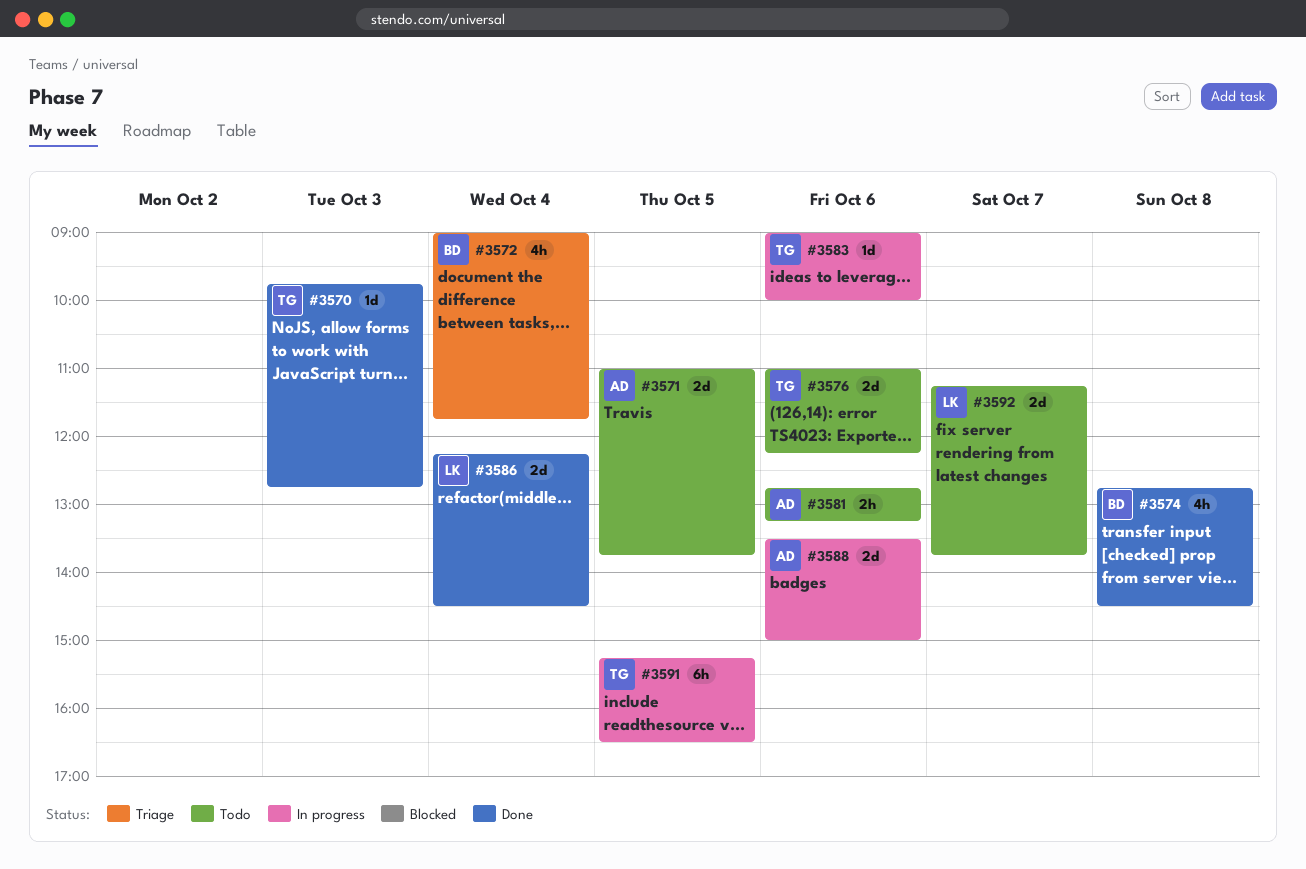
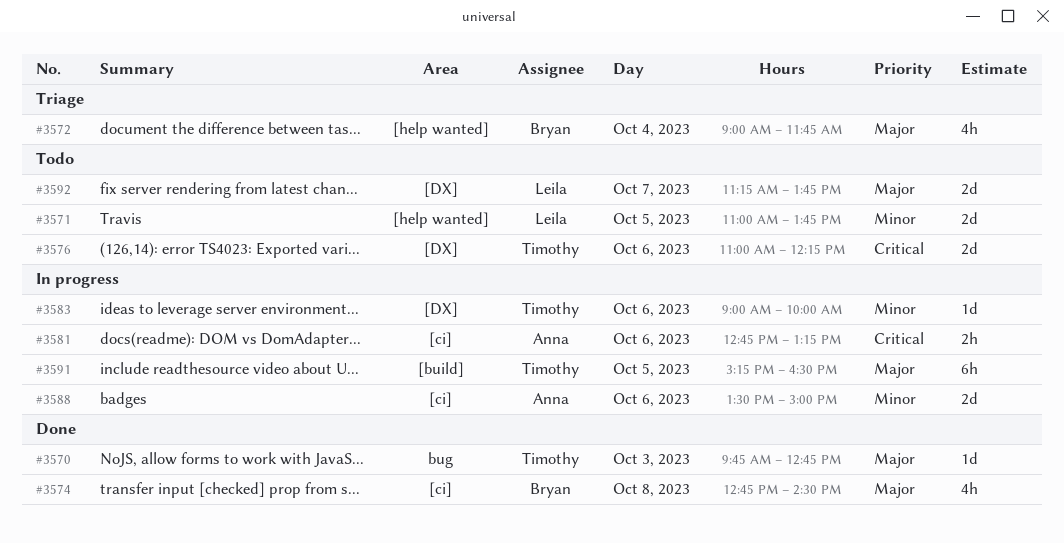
#3571, owner: Anna -> Leila
#3581, status: Todo -> In progress
#3586: present -> none

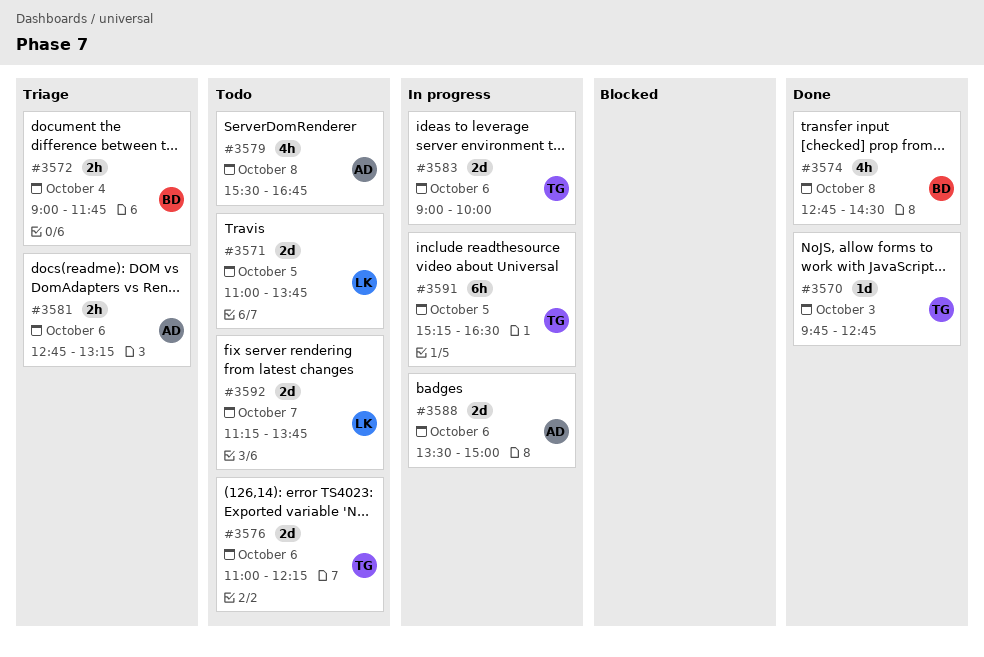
#3572, estimate: 4h -> 2h
#3579: none -> present
#3581, status: In progress -> Triage
#3583, estimate: 1d -> 2d

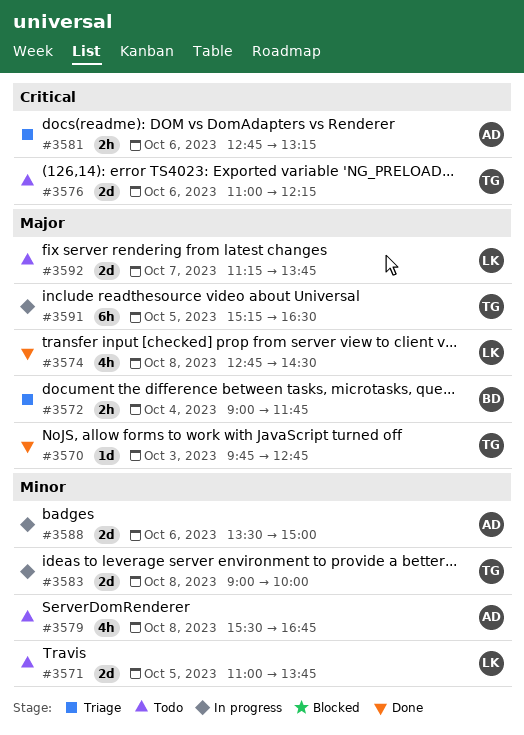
#3574, owner: BD -> LK
#3583, day: Oct 6 -> Oct 8

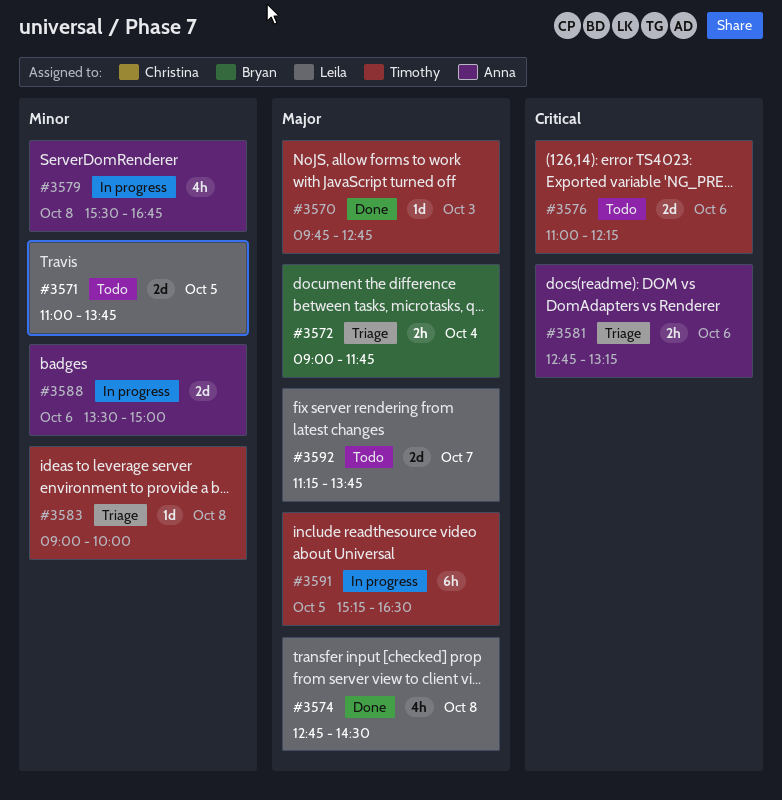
#3579, status: Todo -> In progress
#3583, status: In progress -> Triage
#3583, estimate: 2d -> 1d

